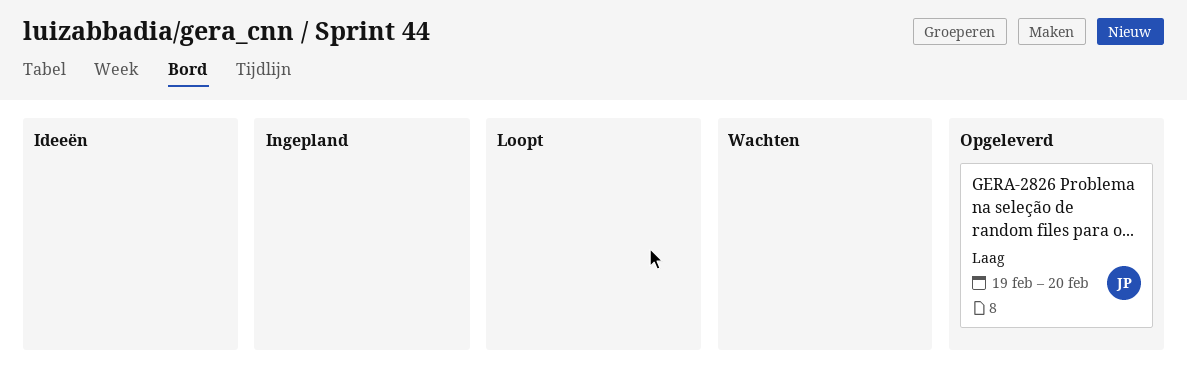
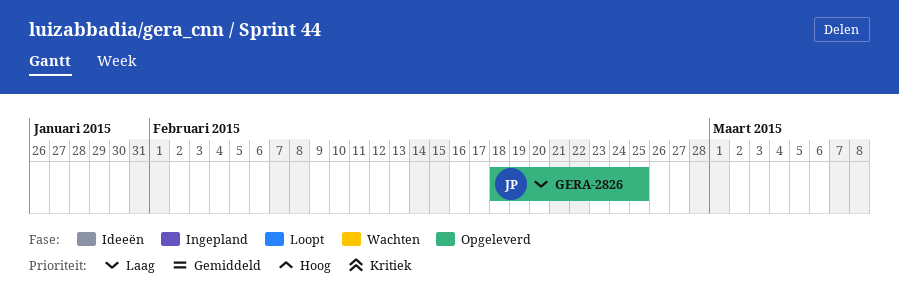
GERA-2826, start: Feb 19 -> Feb 18
GERA-2826, due: Feb 20 -> Feb 25

